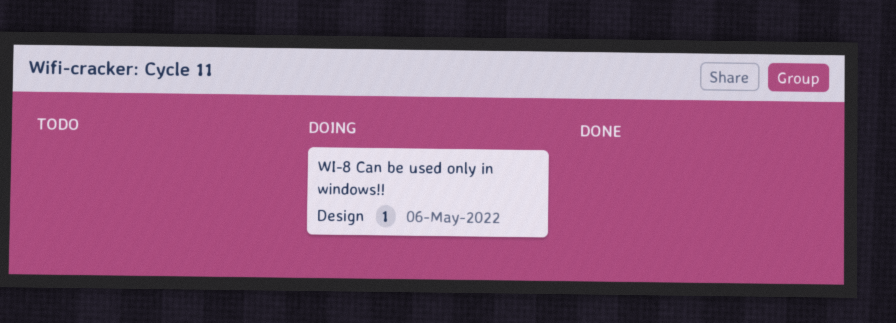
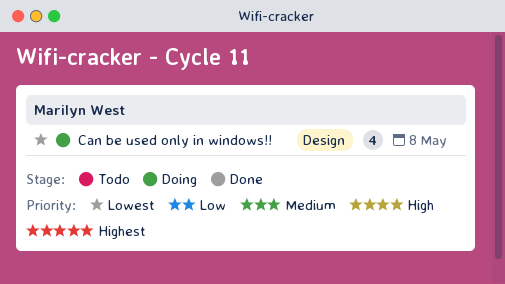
Can be used only in windows!!, estimate: 1 -> 4
Can be used only in windows!!, due: May 6 -> May 8

